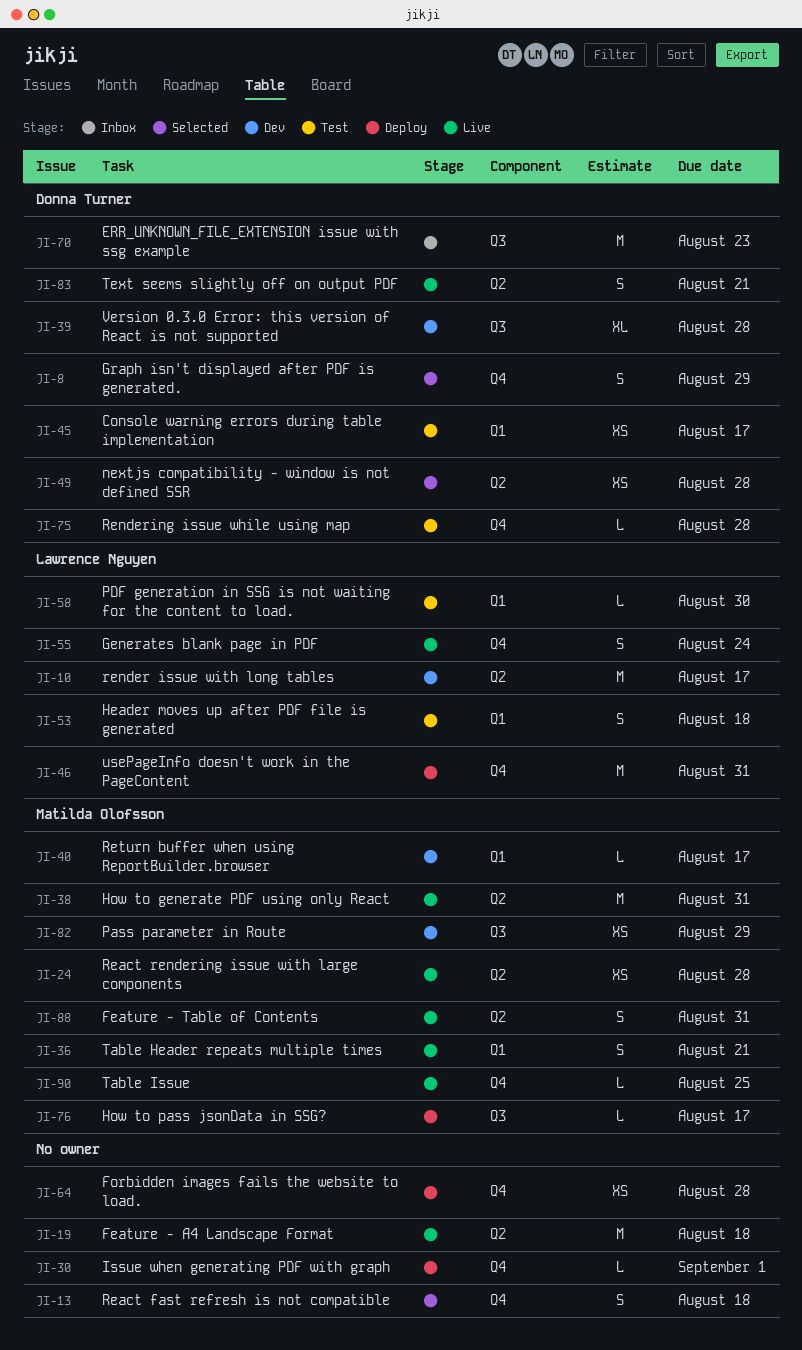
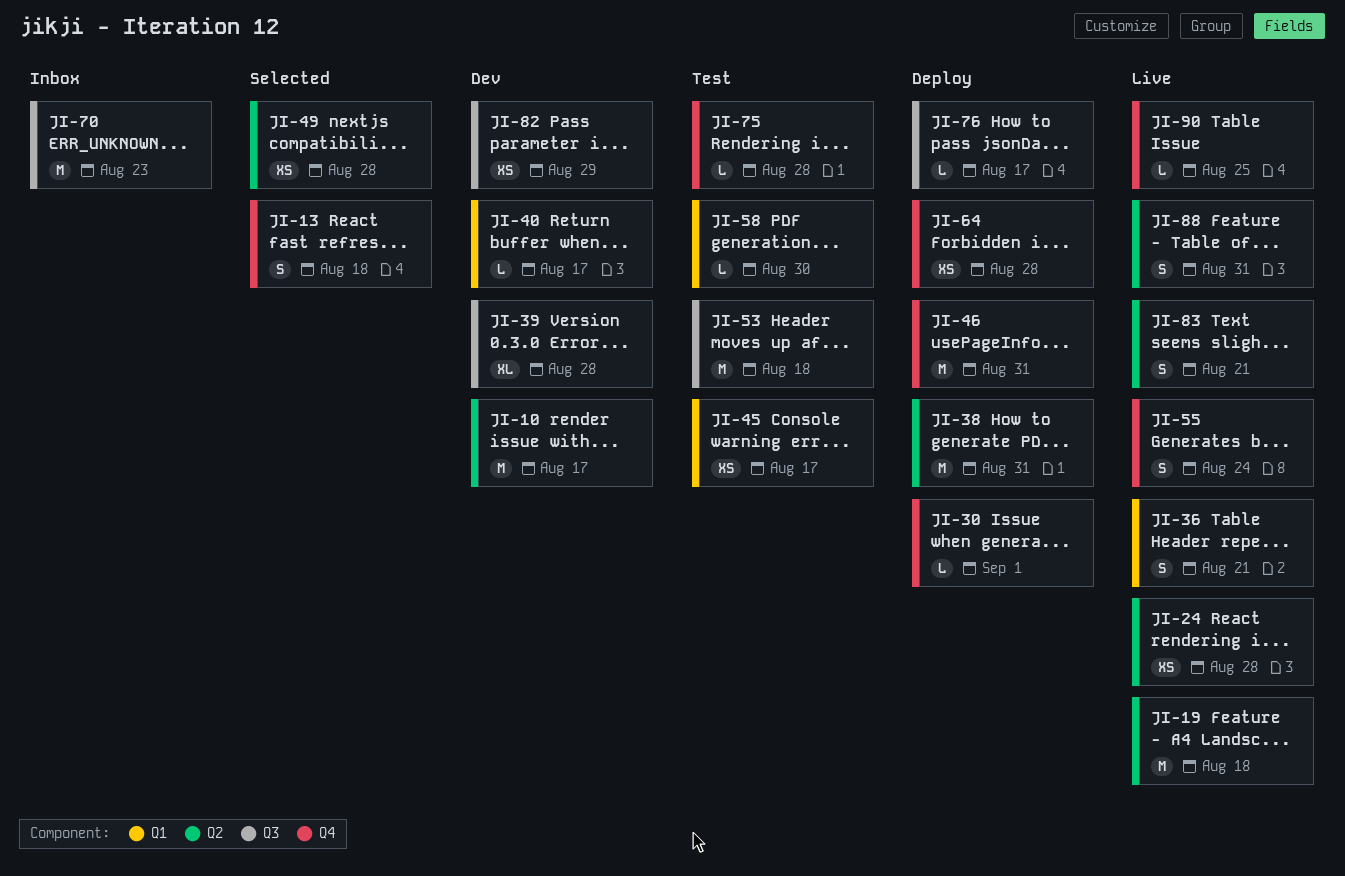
JI-8: present -> none
JI-38, status: Live -> Deploy
JI-53, label: Q1 -> Q3
JI-53, estimate: S -> M

